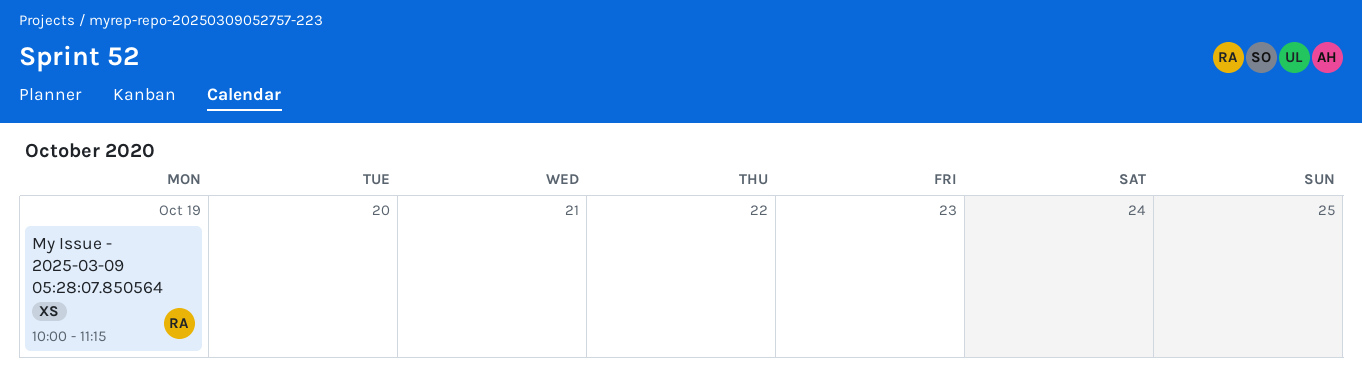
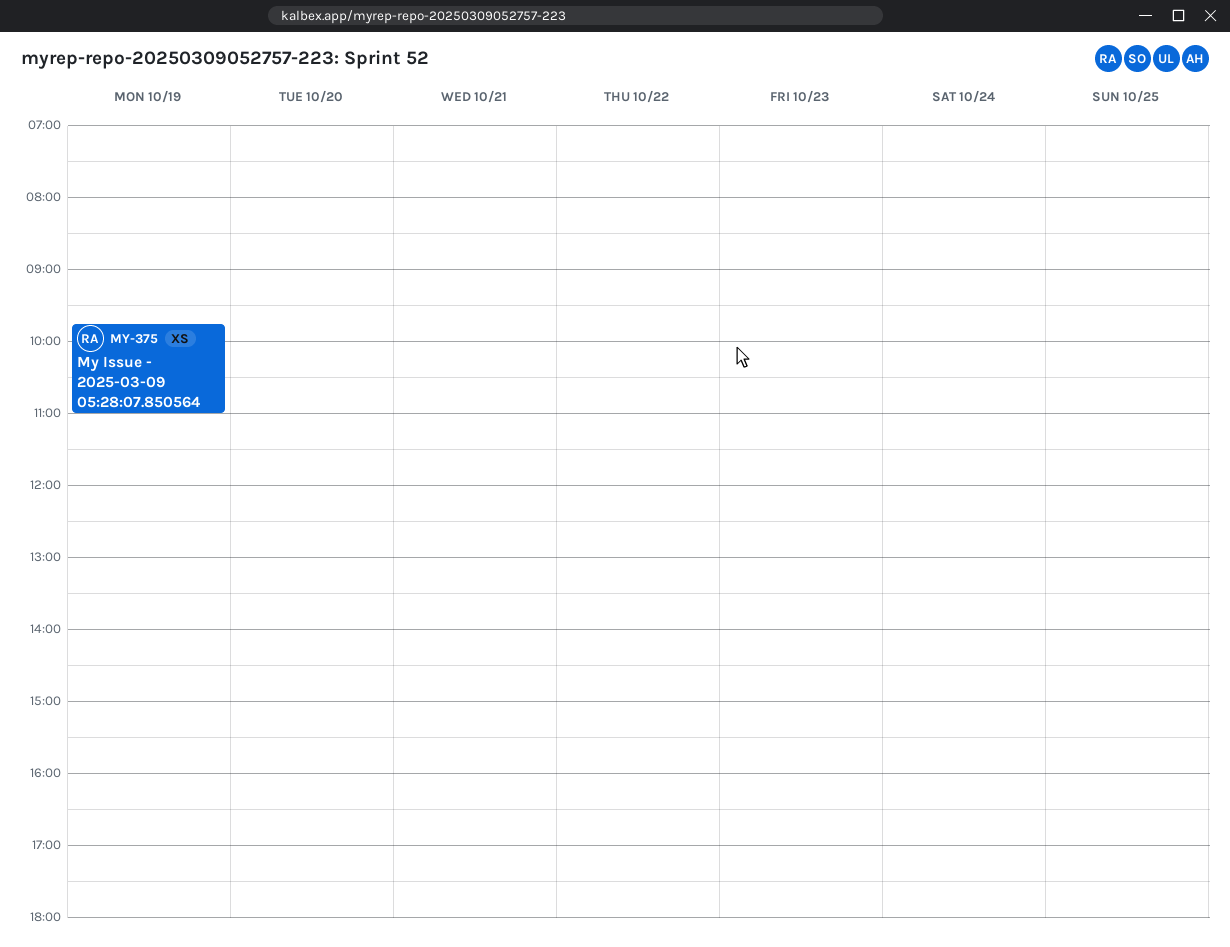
My Issue - 2025-03-09 05:28:07.850564, begins: 10:00 -> 09:45
My Issue - 2025-03-09 05:28:07.850564, ends: 11:15 -> 11:00

